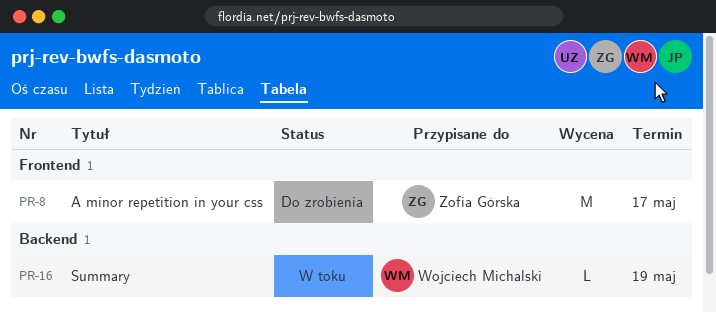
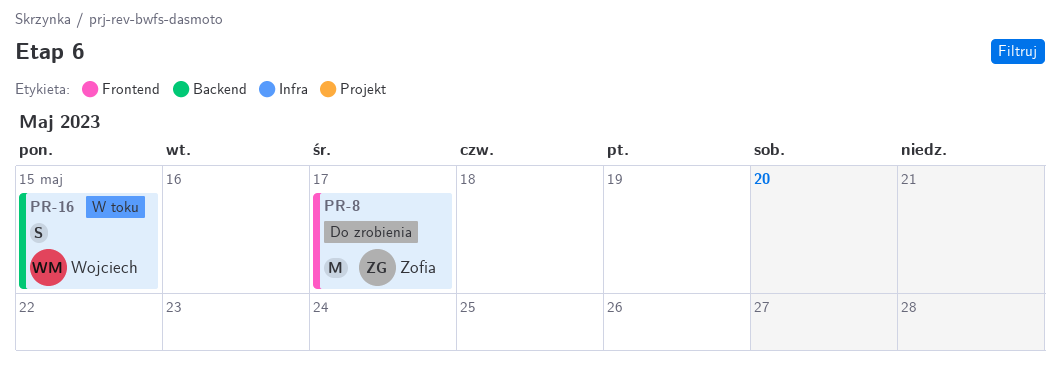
PR-16, estimate: L -> S
PR-16, due: May 19 -> May 15

